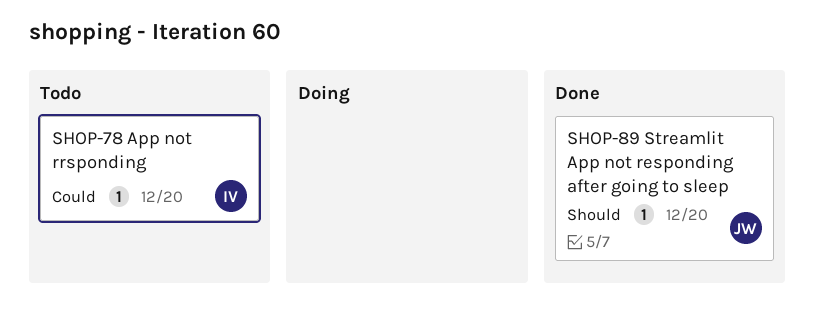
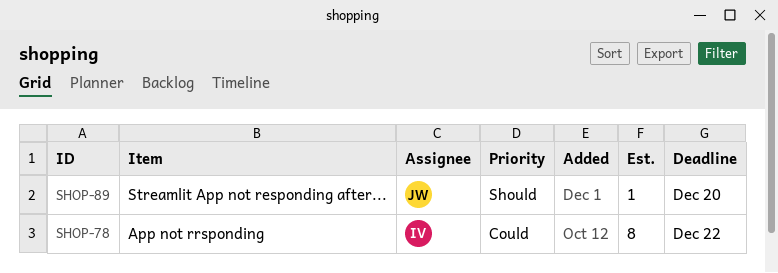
SHOP-78, estimate: 1 -> 8
SHOP-78, due: Dec 20 -> Dec 22

